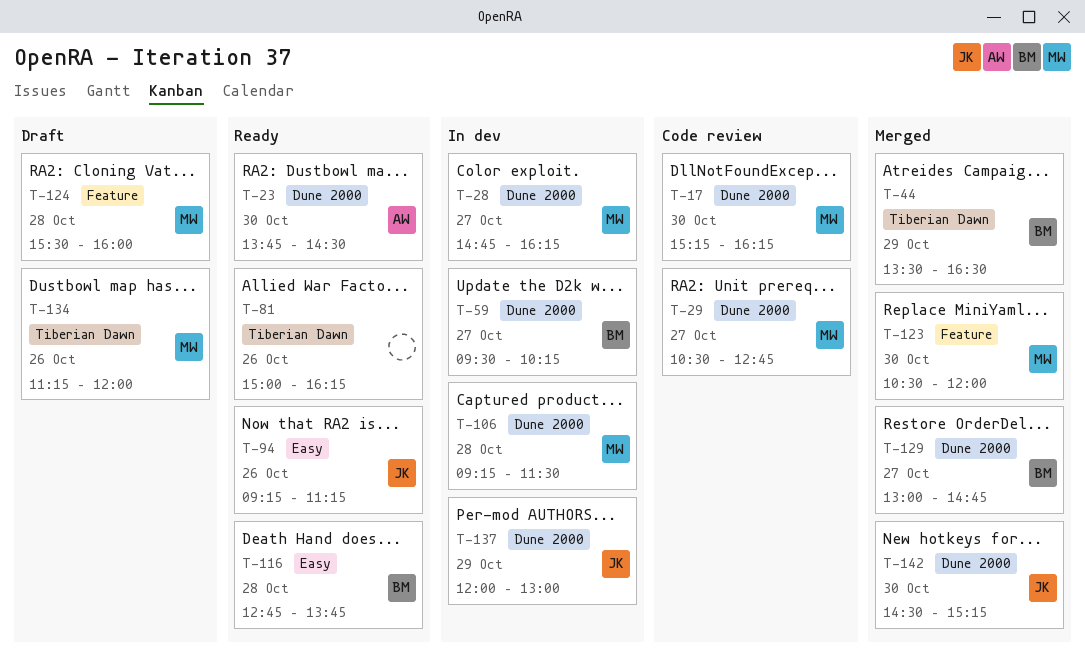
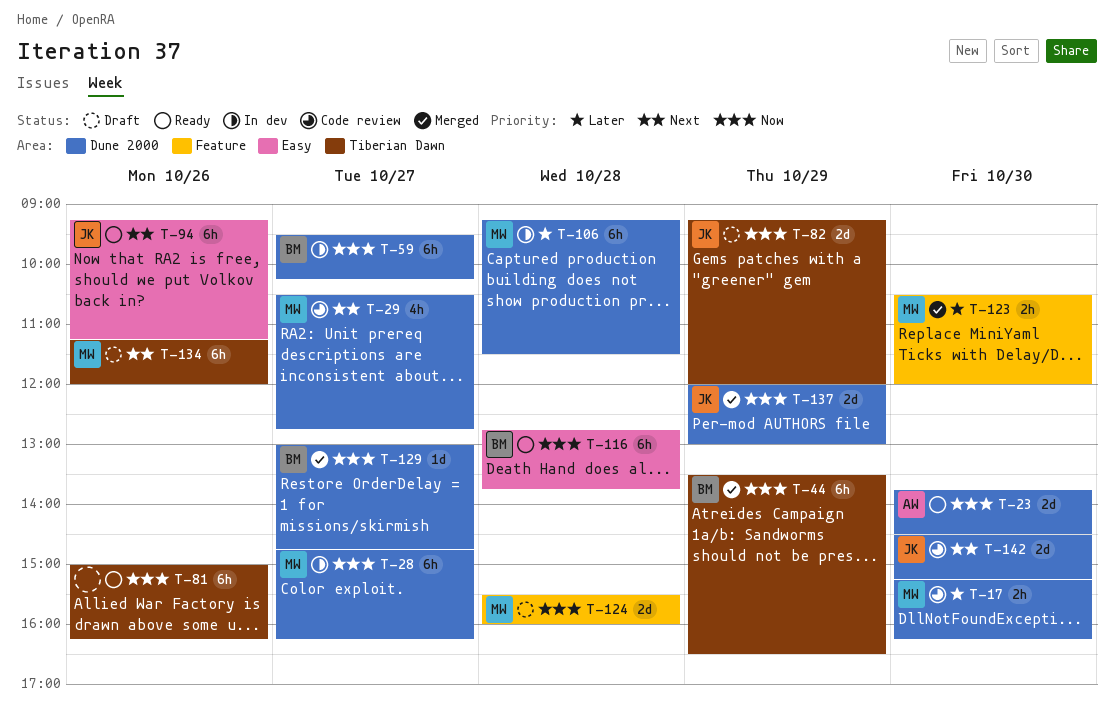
T-82: none -> present
T-137, status: In dev -> Merged
T-142, status: Merged -> Code review

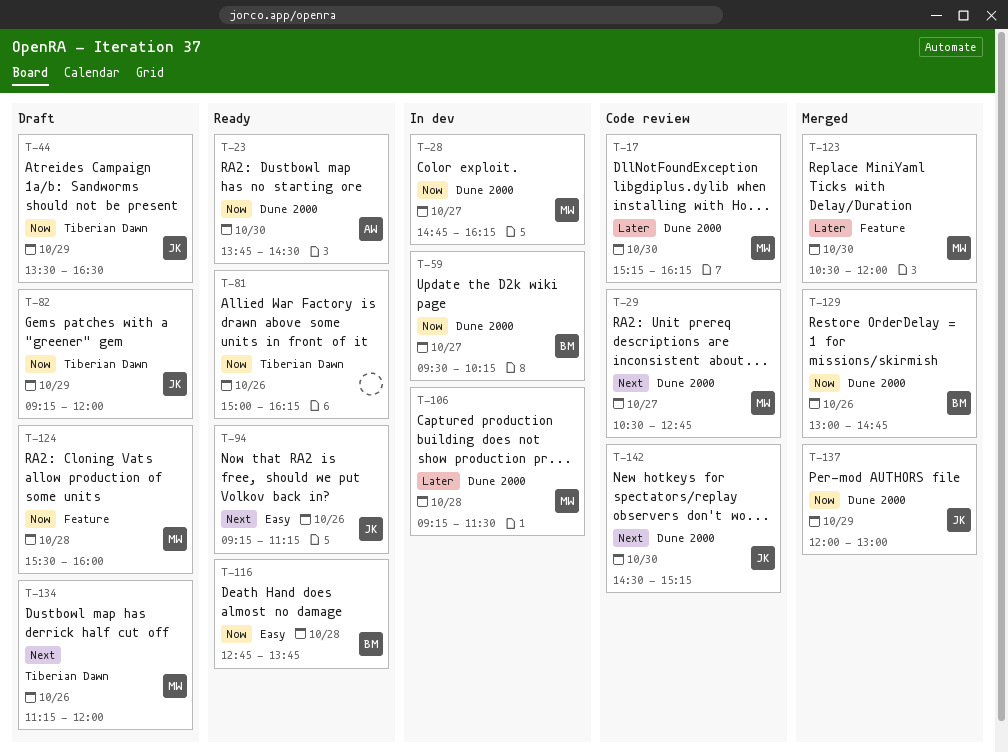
T-44, status: Merged -> Draft
T-44, owner: BM -> JK
T-129, day: Oct 27 -> Oct 26

